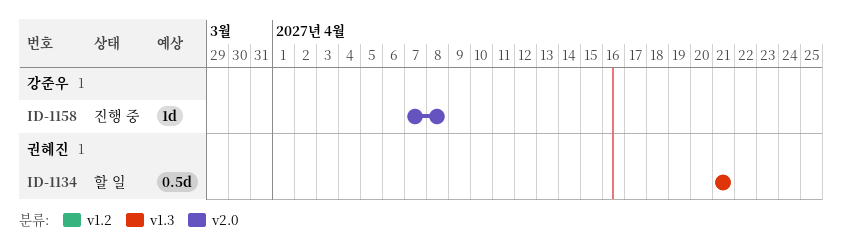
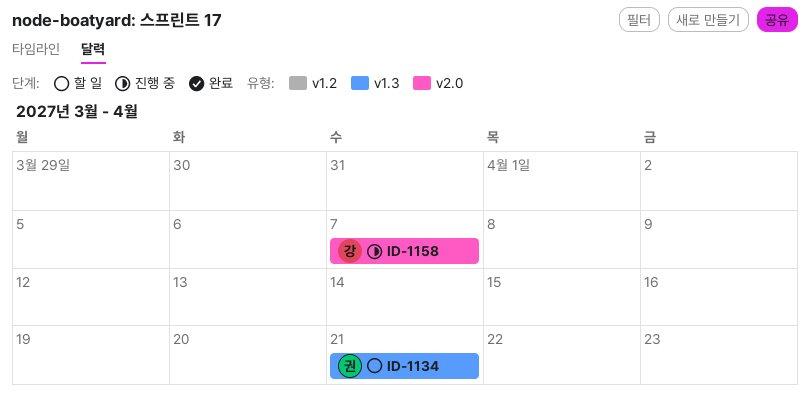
ID-1158, due: Apr 8 -> Apr 7

